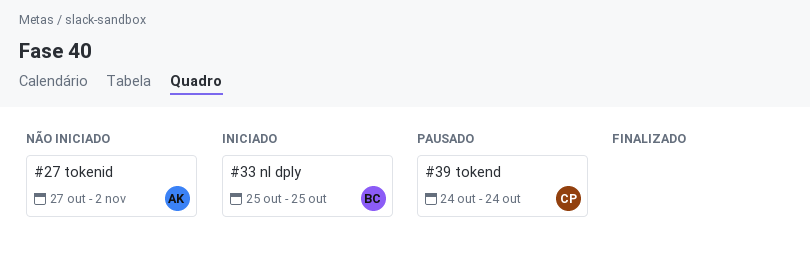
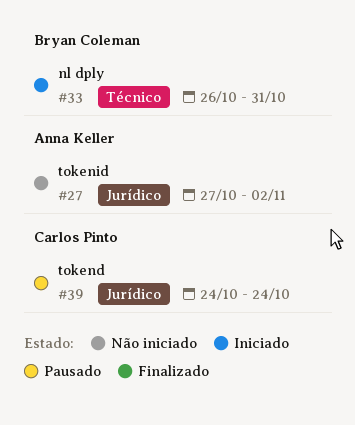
#33, start: Oct 25 -> Oct 26
#33, due: Oct 25 -> Oct 31

